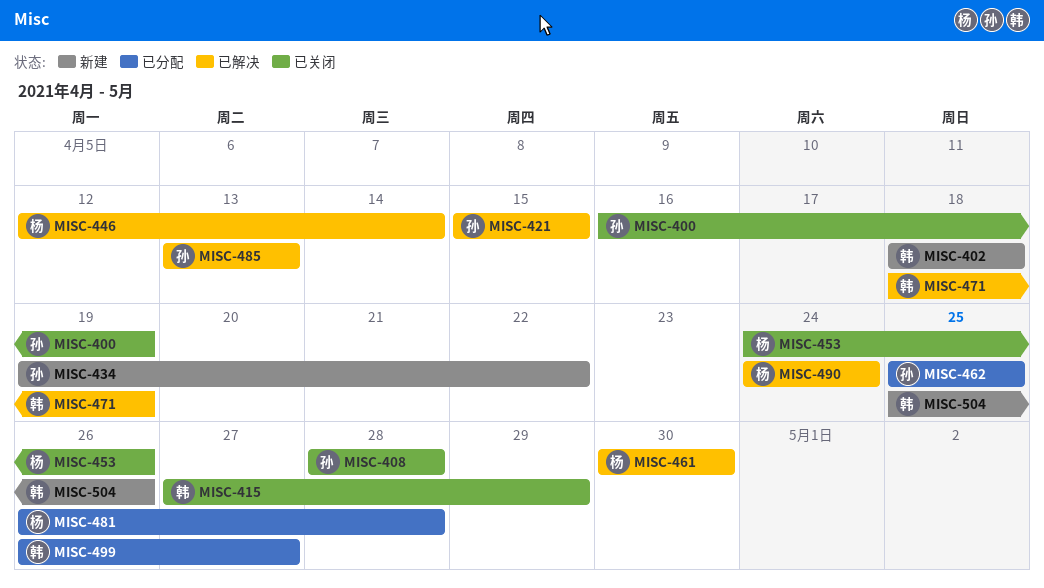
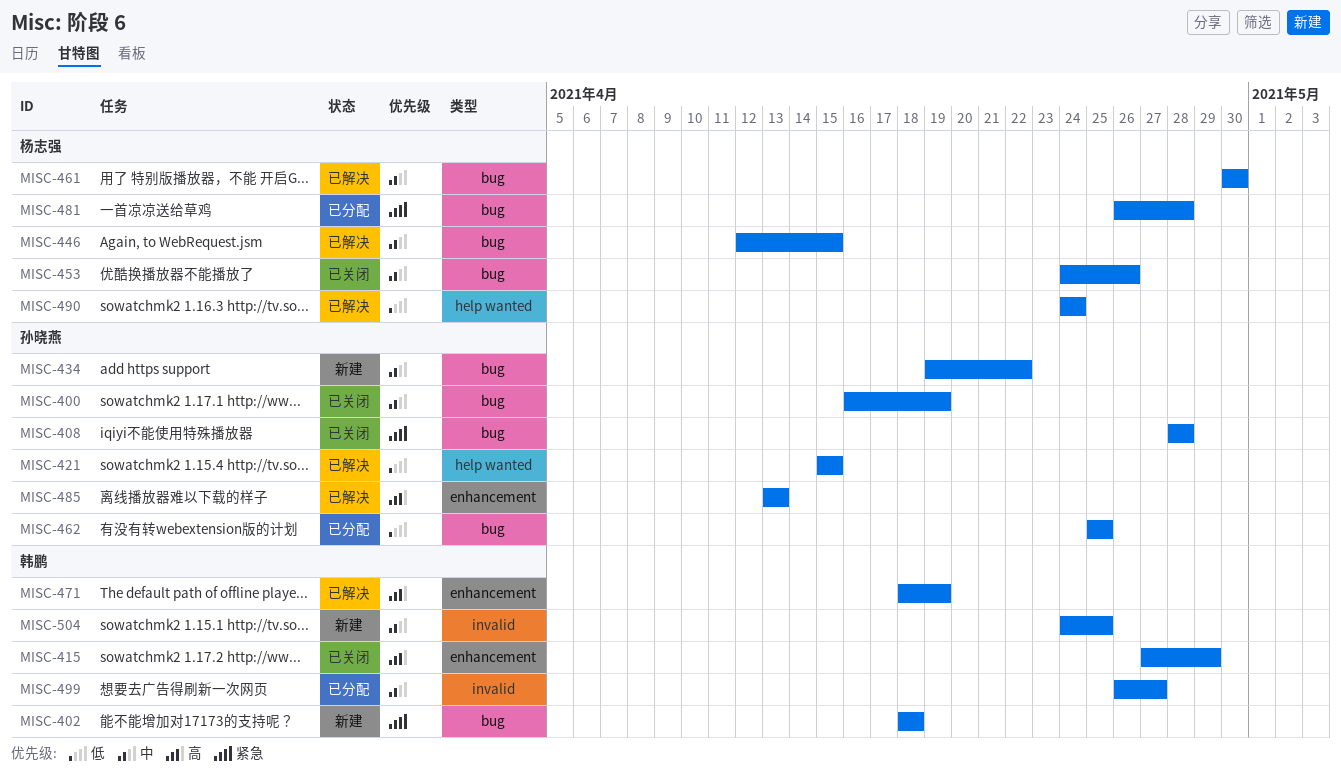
MISC-446, due: Apr 14 -> Apr 15
MISC-504, start: Apr 25 -> Apr 24
MISC-504, due: Apr 26 -> Apr 25

